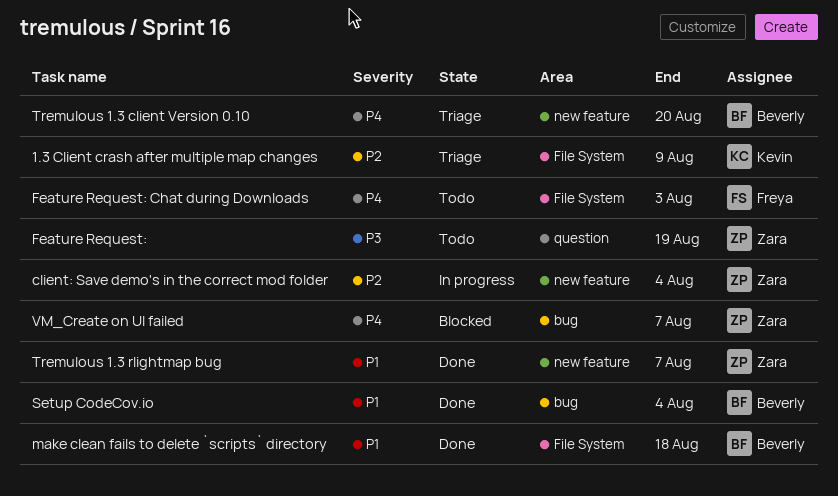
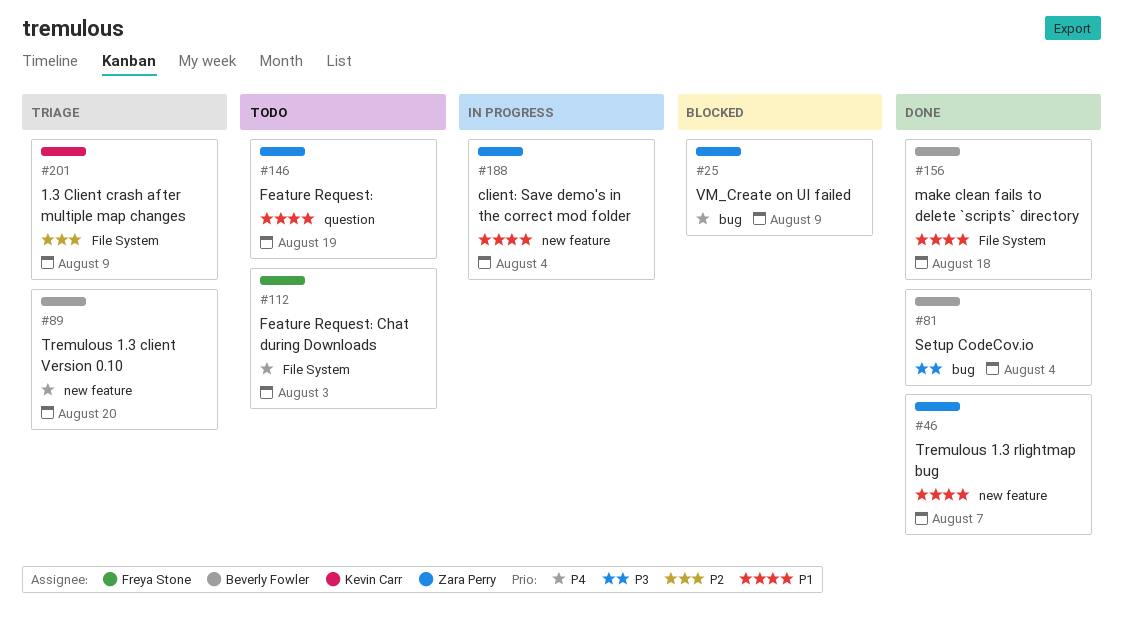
client: Save demo's in the correct mod folder, priority: P2 -> P1
Feature Request:, priority: P3 -> P1
Setup CodeCov.io, priority: P1 -> P3
VM_Create on UI failed, due: Aug 7 -> Aug 9

